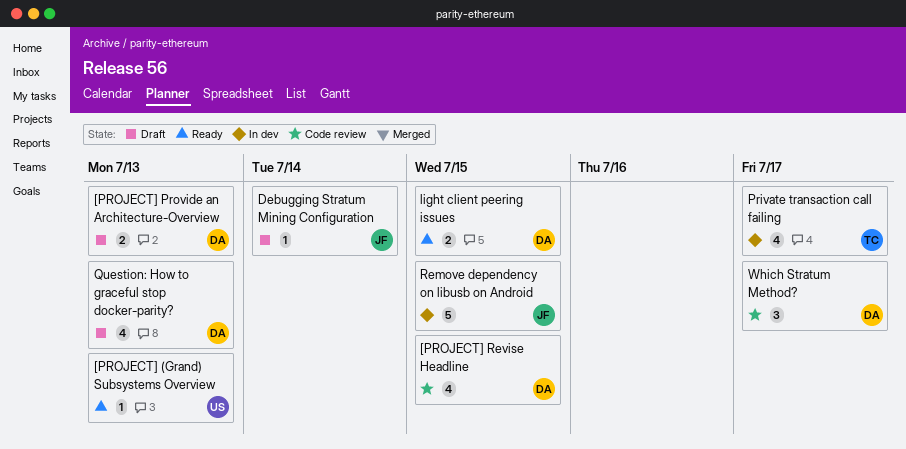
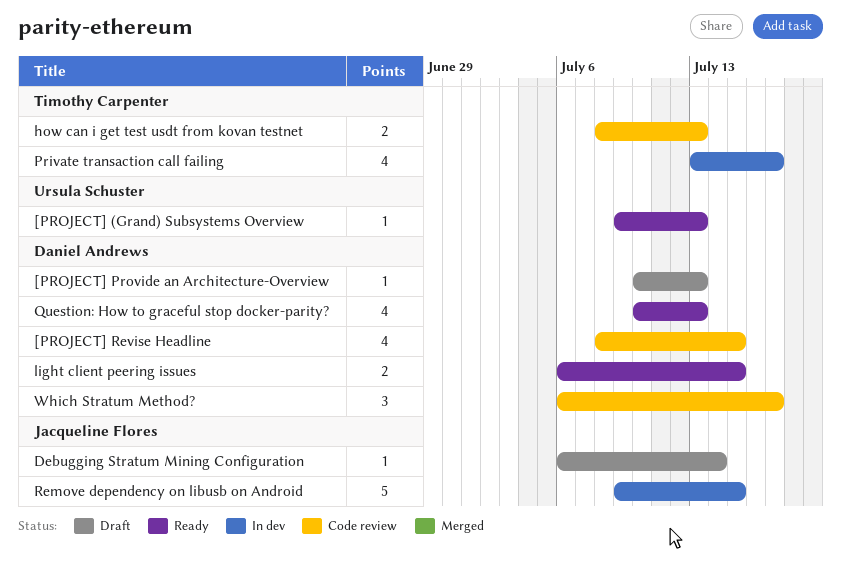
[PROJECT] Provide an Architecture-Overview, estimate: 2 -> 1
how can i get test usdt from kovan testnet: none -> present
Question: How to graceful stop docker-parity?, status: Draft -> Ready

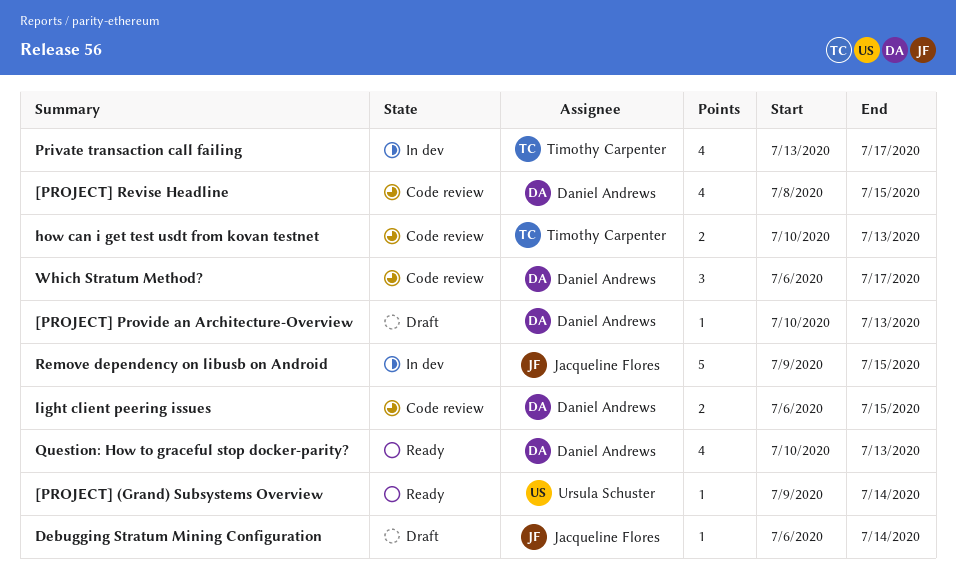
[PROJECT] (Grand) Subsystems Overview, due: Jul 13 -> Jul 14
how can i get test usdt from kovan testnet, start: Jul 8 -> Jul 10
light client peering issues, status: Ready -> Code review

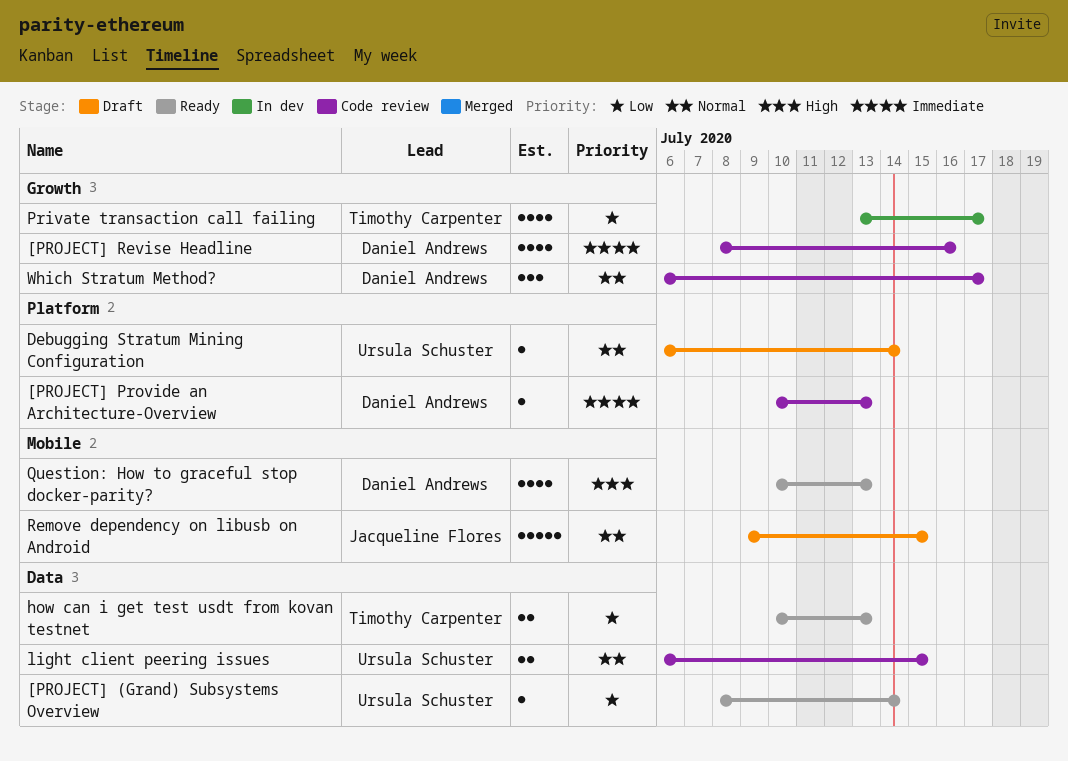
[PROJECT] (Grand) Subsystems Overview, start: Jul 9 -> Jul 8
[PROJECT] Provide an Architecture-Overview, status: Draft -> Code review
[PROJECT] Revise Headline, due: Jul 15 -> Jul 16
Debugging Stratum Mining Configuration, owner: Jacqueline Flores -> Ursula Schuster
how can i get test usdt from kovan testnet, status: Code review -> Ready
light client peering issues, owner: Daniel Andrews -> Ursula Schuster
Remove dependency on libusb on Android, status: In dev -> Draft

